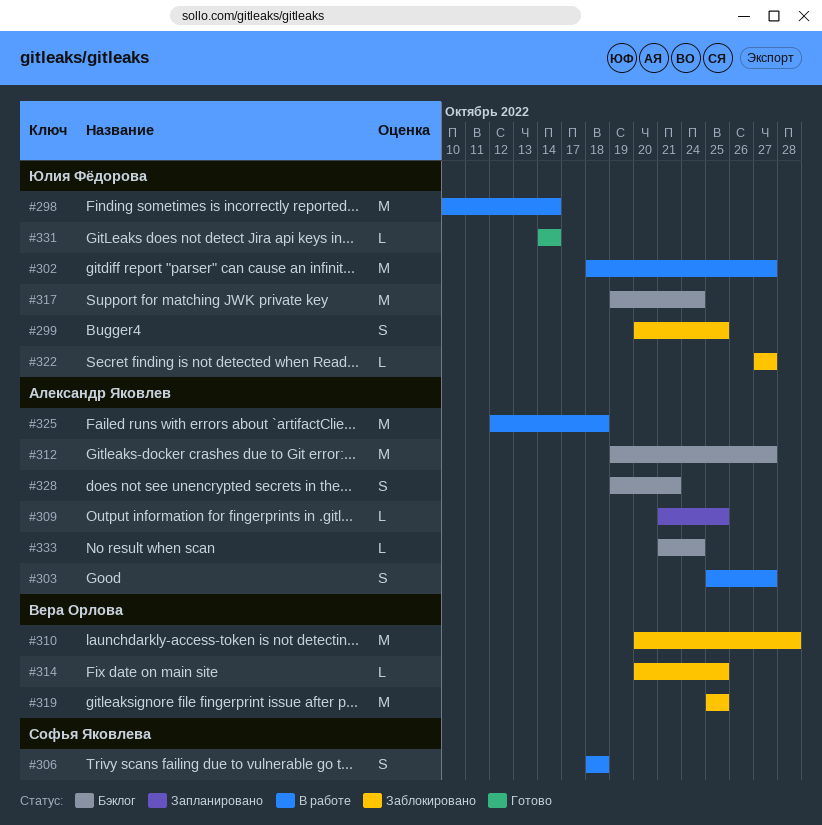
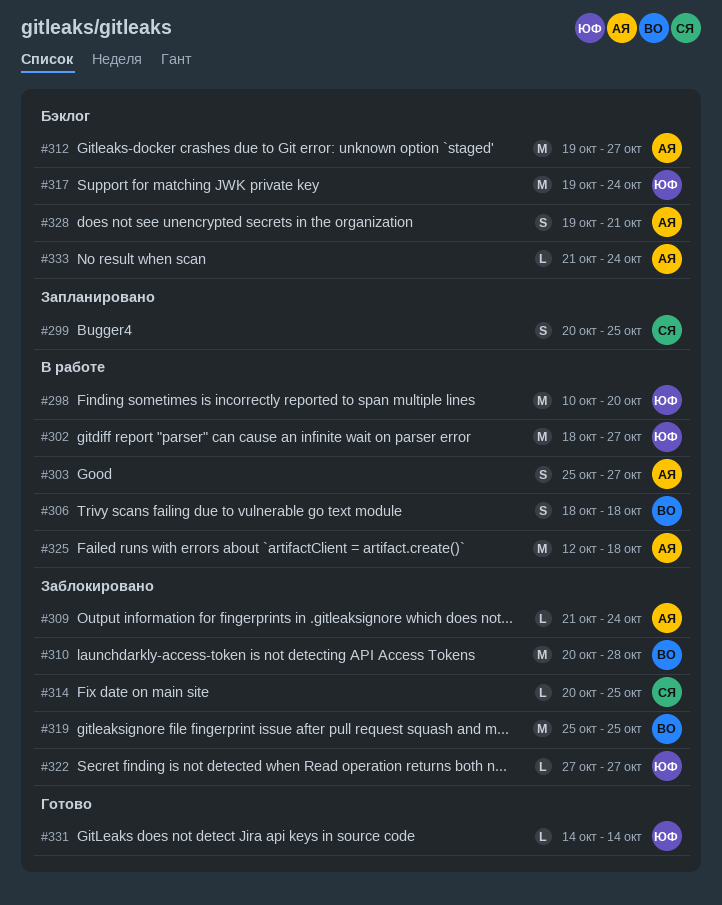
#298, due: Oct 14 -> Oct 20
#299, status: Заблокировано -> Запланировано
#299, owner: Юлия Фёдорова -> Софья Яковлева
#306, owner: Софья Яковлева -> Вера Орлова
#309, status: Запланировано -> Заблокировано
#309, due: Oct 25 -> Oct 24
#314, owner: Вера Орлова -> Софья Яковлева

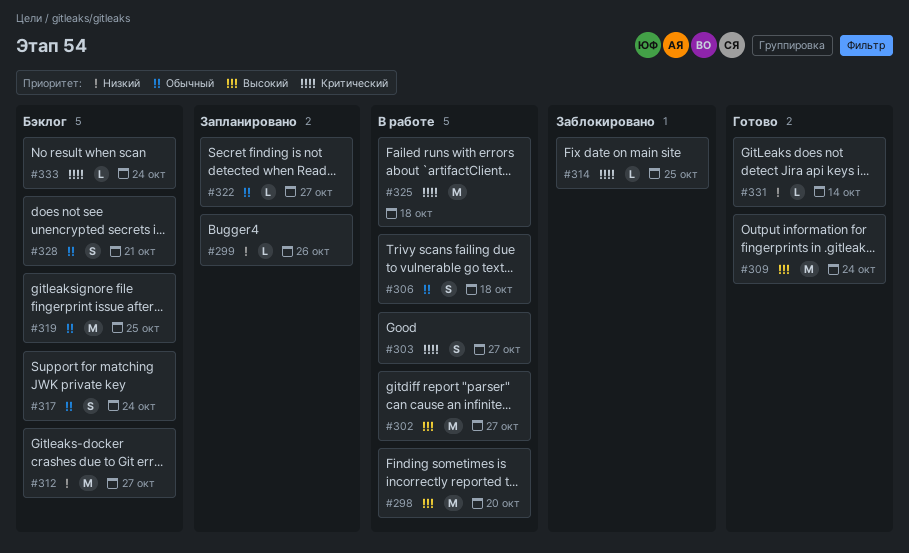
#299, estimate: S -> L
#299, due: Oct 25 -> Oct 26
#309, status: Заблокировано -> Готово
#309, estimate: L -> M
#310: present -> none
#317, estimate: M -> S
#319, status: Заблокировано -> Бэклог
#322, status: Заблокировано -> Запланировано

